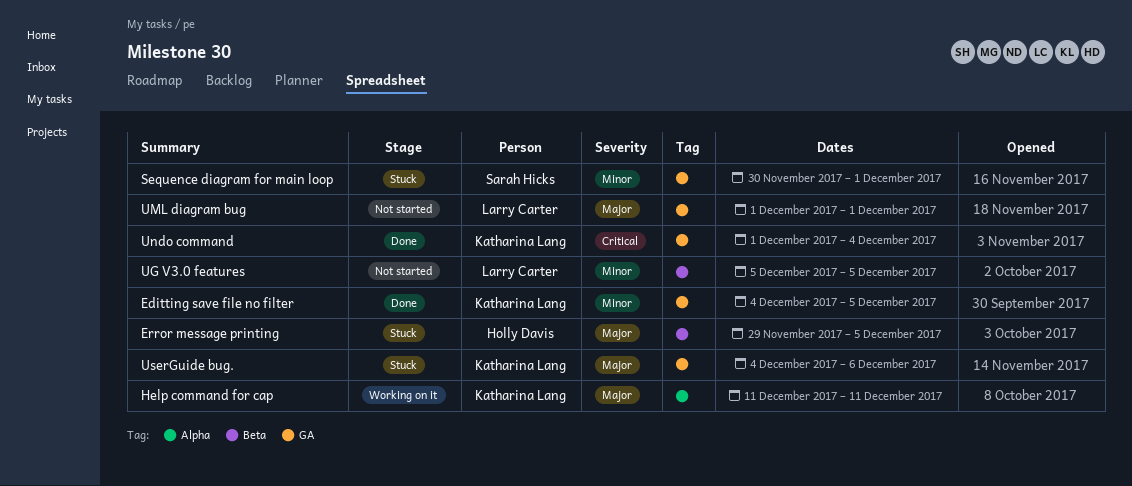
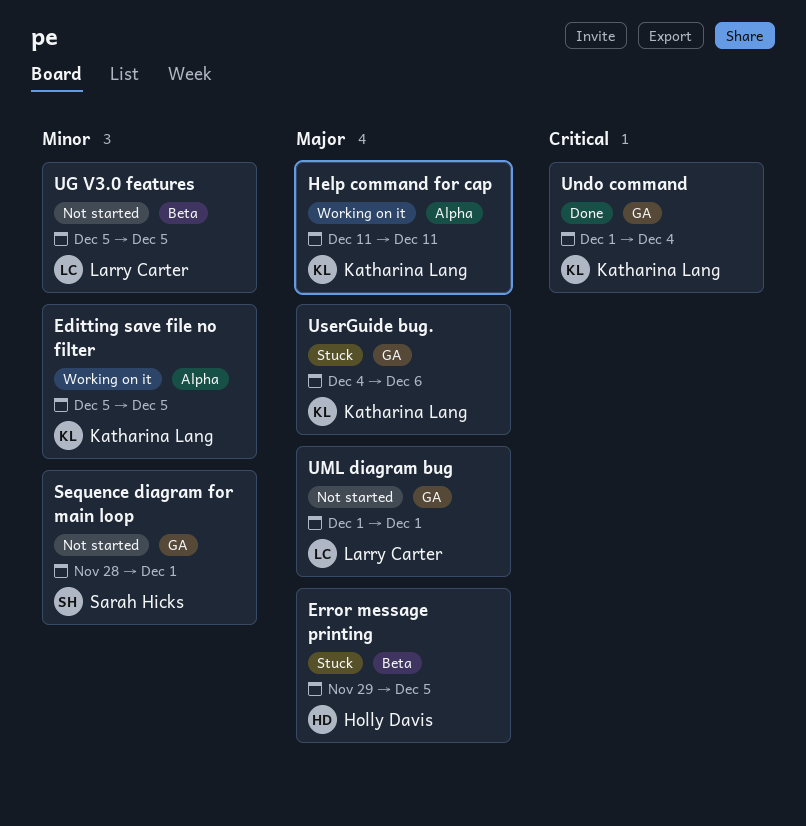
Editting save file no filter, status: Done -> Working on it
Editting save file no filter, label: GA -> Alpha
Editting save file no filter, start: Dec 4 -> Dec 5
Sequence diagram for main loop, status: Stuck -> Not started
Sequence diagram for main loop, start: Nov 30 -> Nov 28

